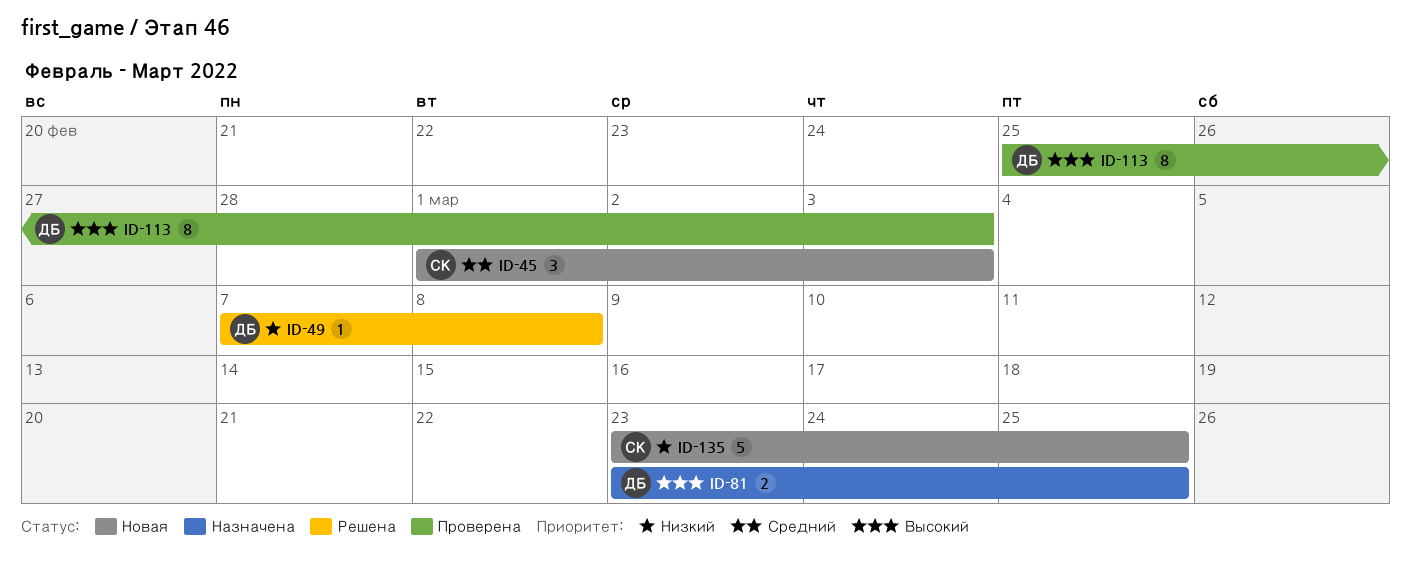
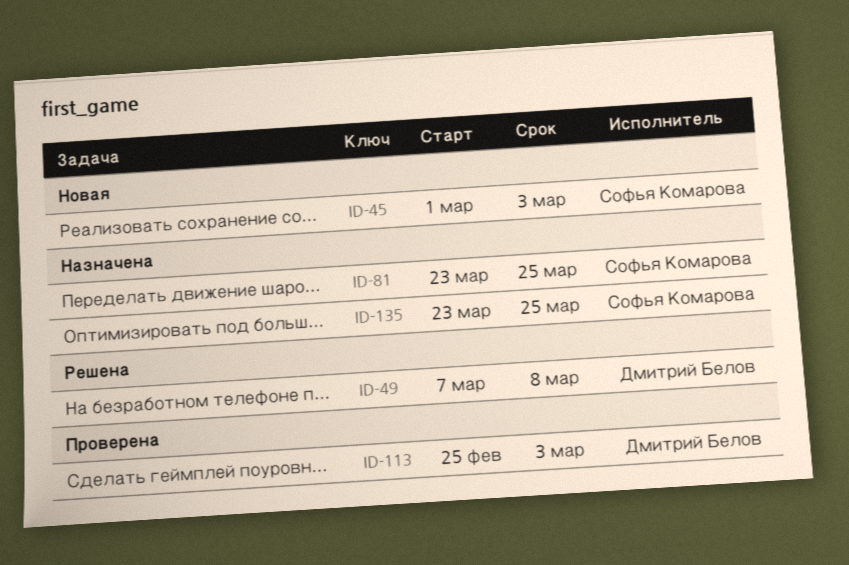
ID-81, owner: Дмитрий Белов -> Софья Комарова
ID-135, status: Новая -> Назначена

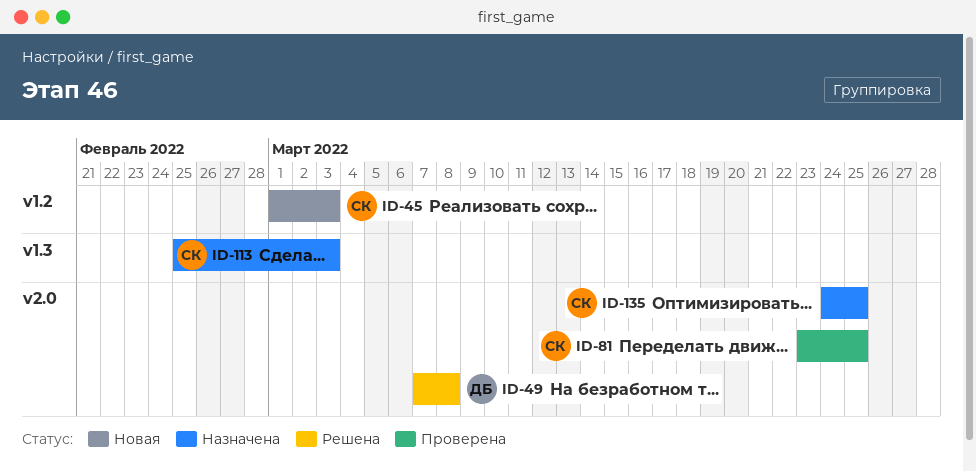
ID-81, status: Назначена -> Проверена
ID-113, status: Проверена -> Назначена
ID-113, owner: Дмитрий Белов -> Софья Комарова
ID-135, start: Mar 23 -> Mar 24

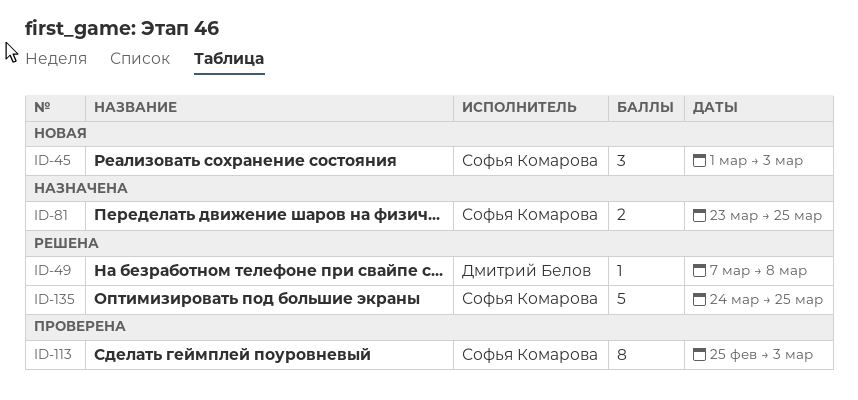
ID-81, status: Проверена -> Назначена
ID-113, status: Назначена -> Проверена
ID-135, status: Назначена -> Решена

